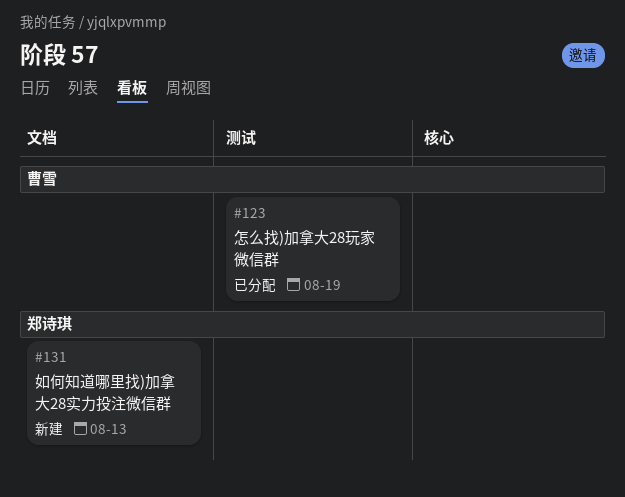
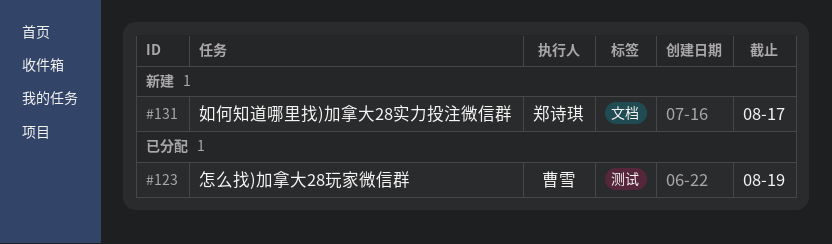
#131, due: Aug 13 -> Aug 17

